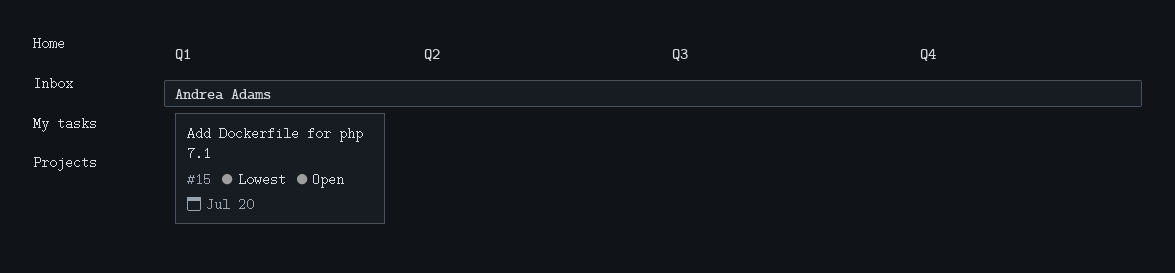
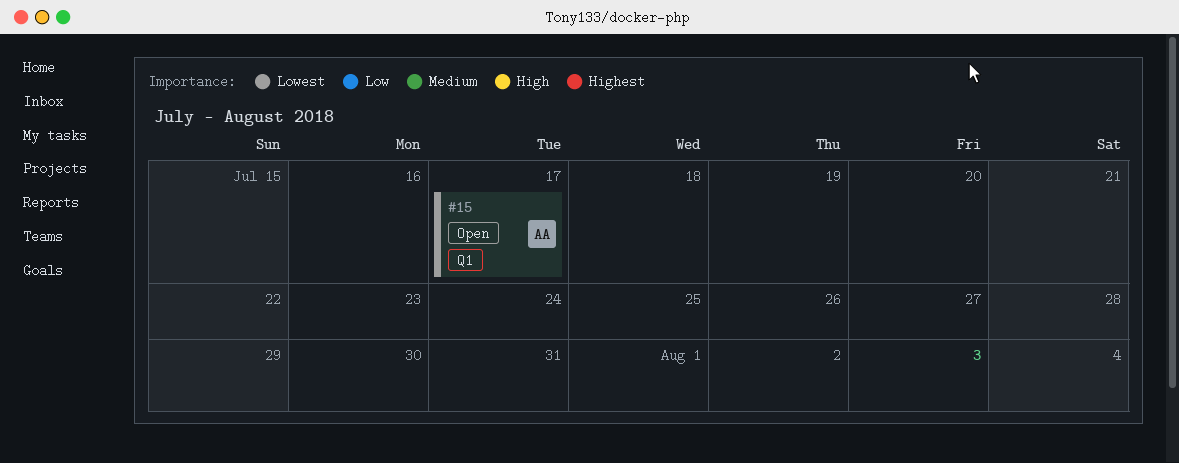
#15, due: Jul 20 -> Jul 17

